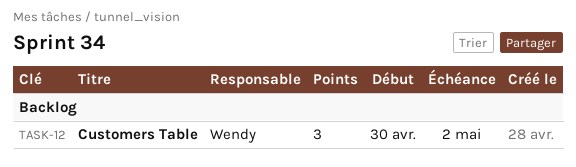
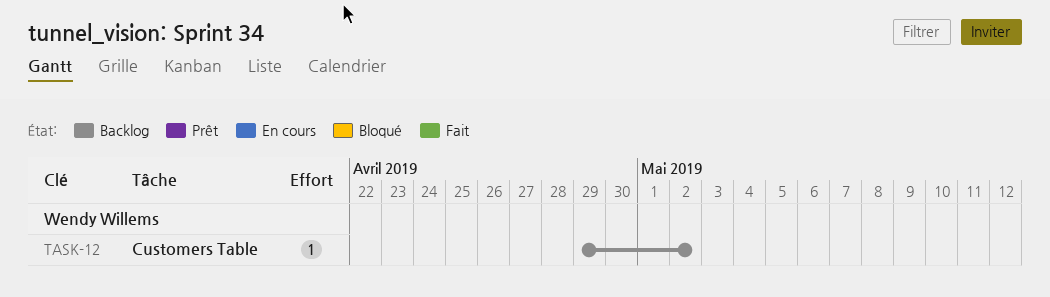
TASK-12, estimate: 3 -> 1
TASK-12, start: Apr 30 -> Apr 29

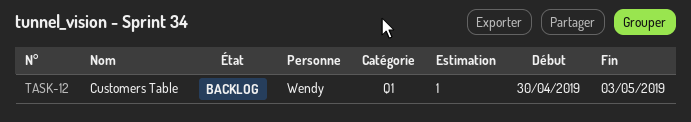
TASK-12, start: Apr 29 -> Apr 30
TASK-12, due: May 2 -> May 3

